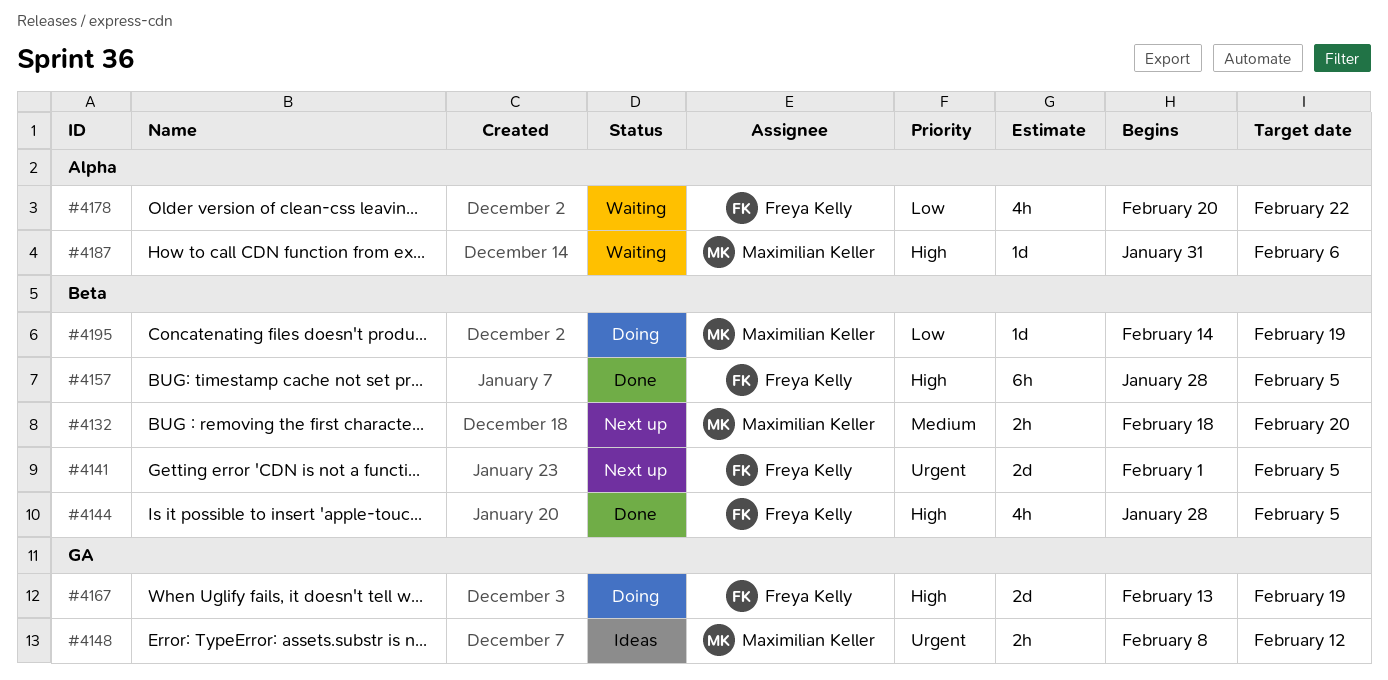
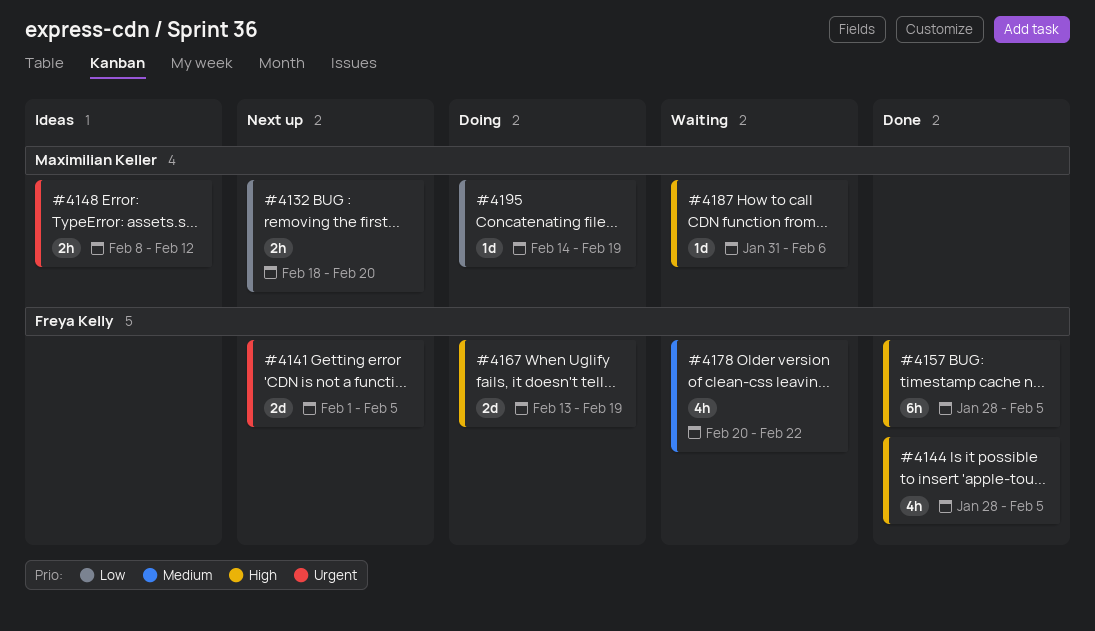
#4132, priority: Medium -> Low
#4178, priority: Low -> Medium

